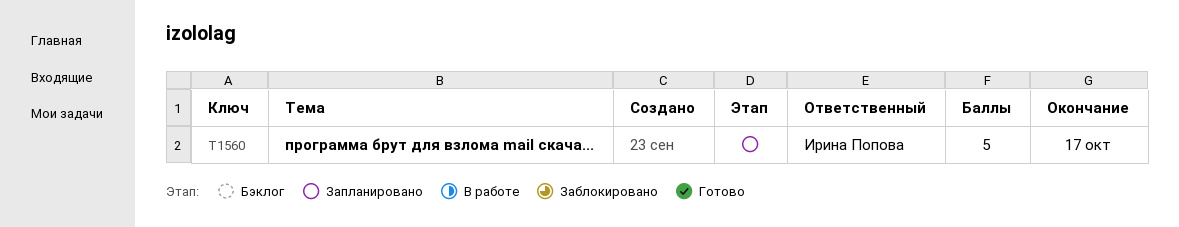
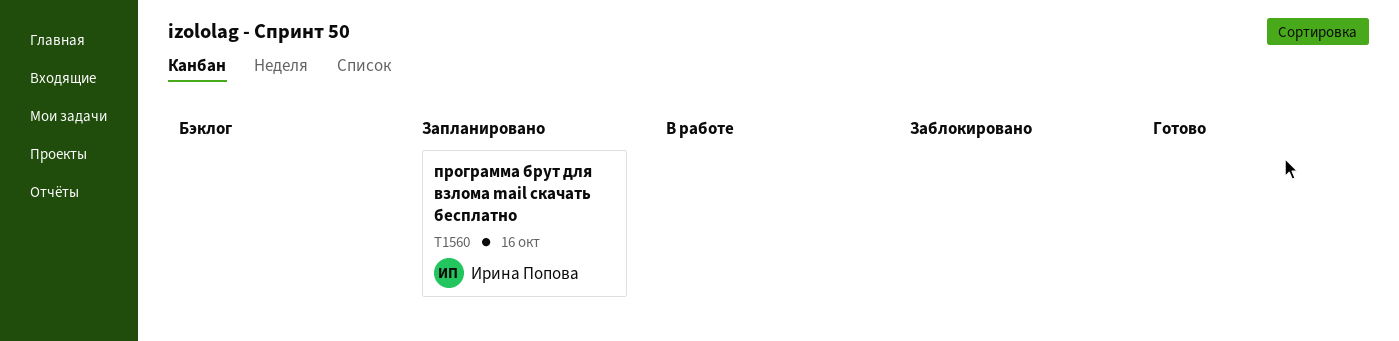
T1560, estimate: 5 -> 1
T1560, due: Oct 17 -> Oct 16

